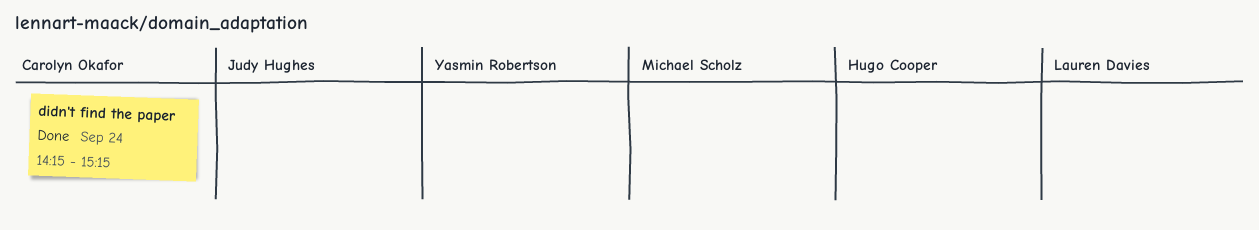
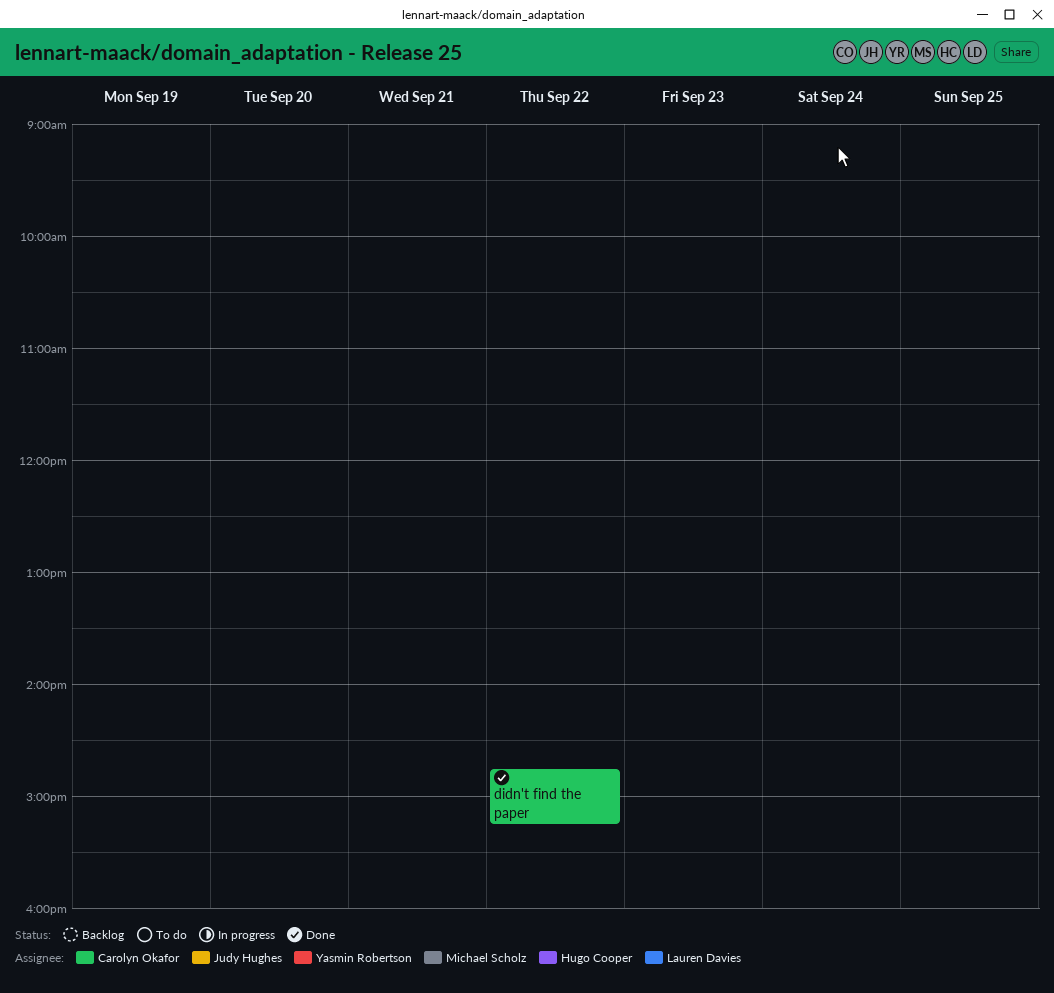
didn't find the paper, day: Sep 24 -> Sep 22
didn't find the paper, begins: 14:15 -> 14:45

